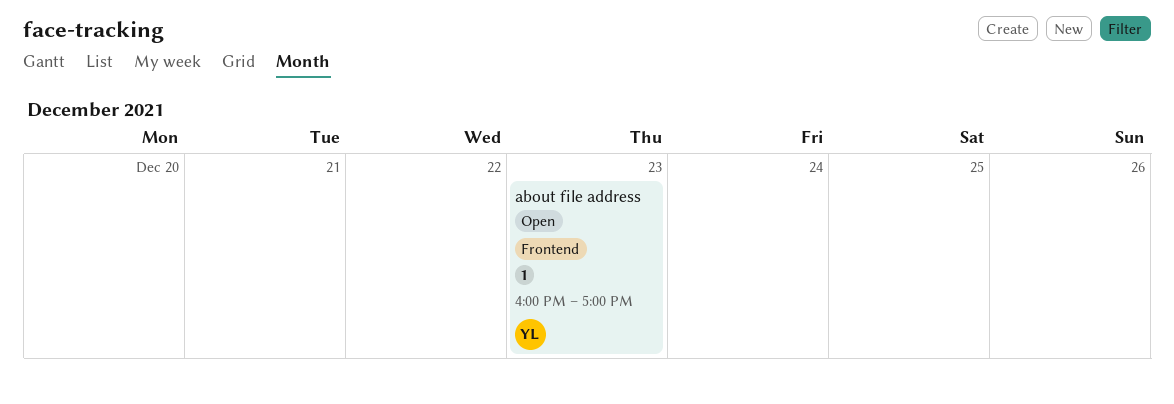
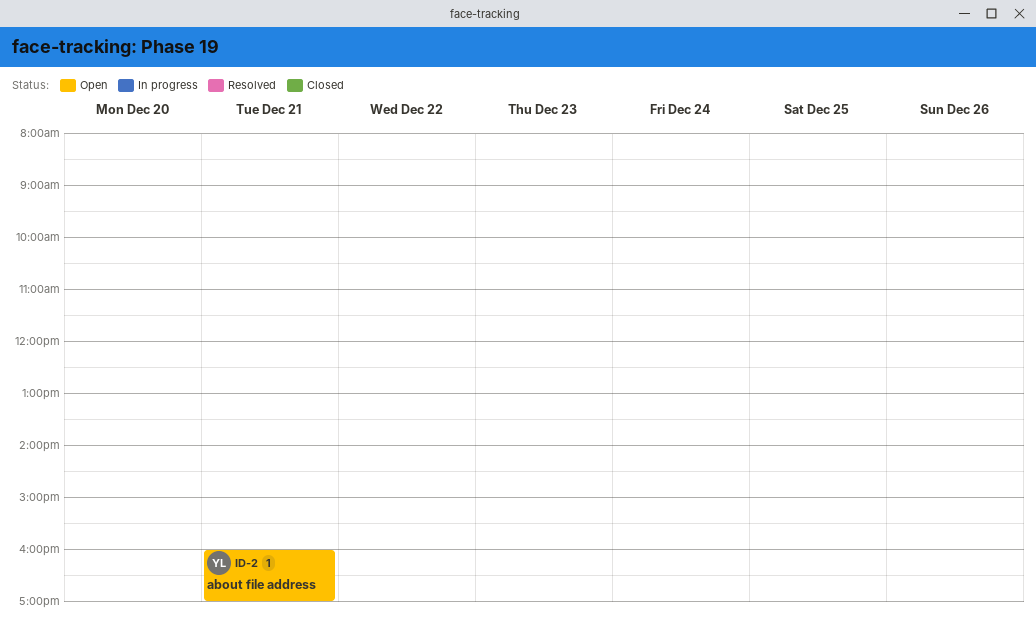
about file address, day: Dec 23 -> Dec 21

